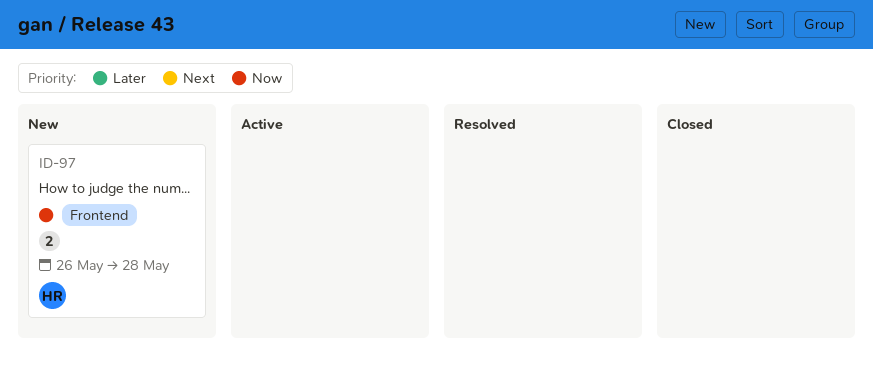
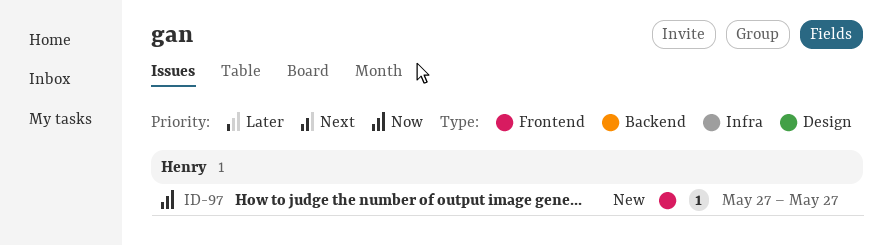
ID-97, estimate: 2 -> 1
ID-97, start: May 26 -> May 27
ID-97, due: May 28 -> May 27

